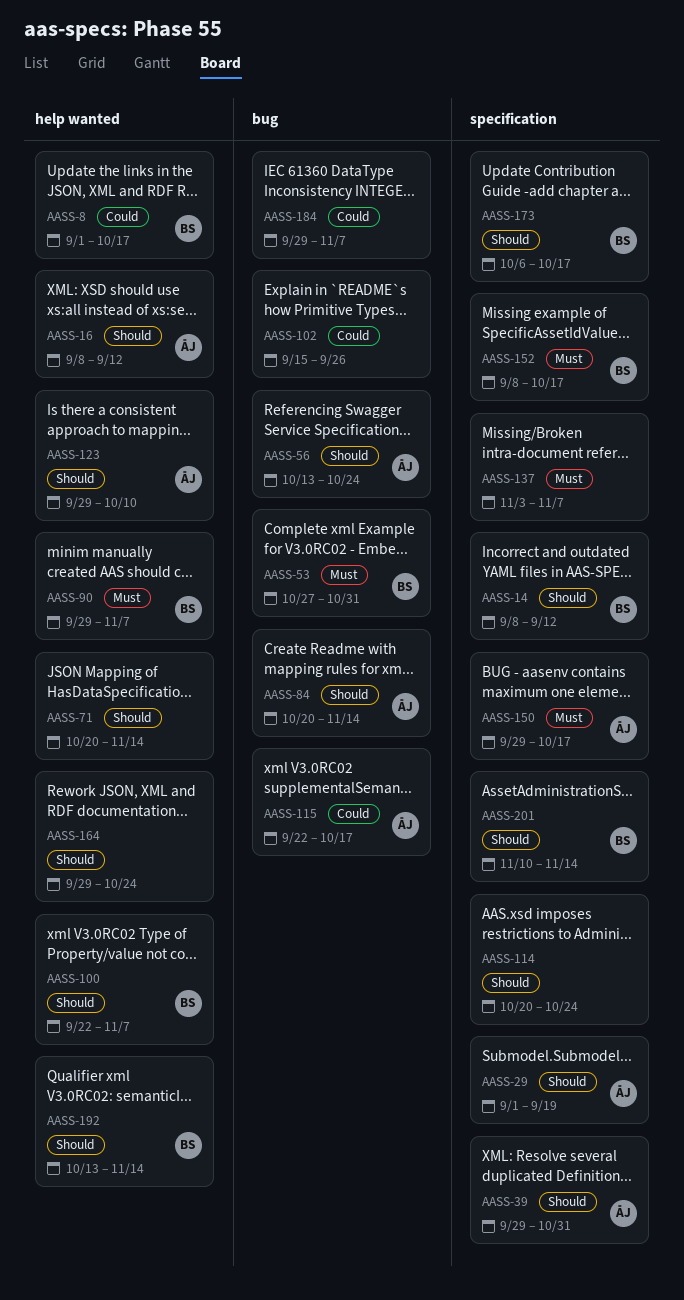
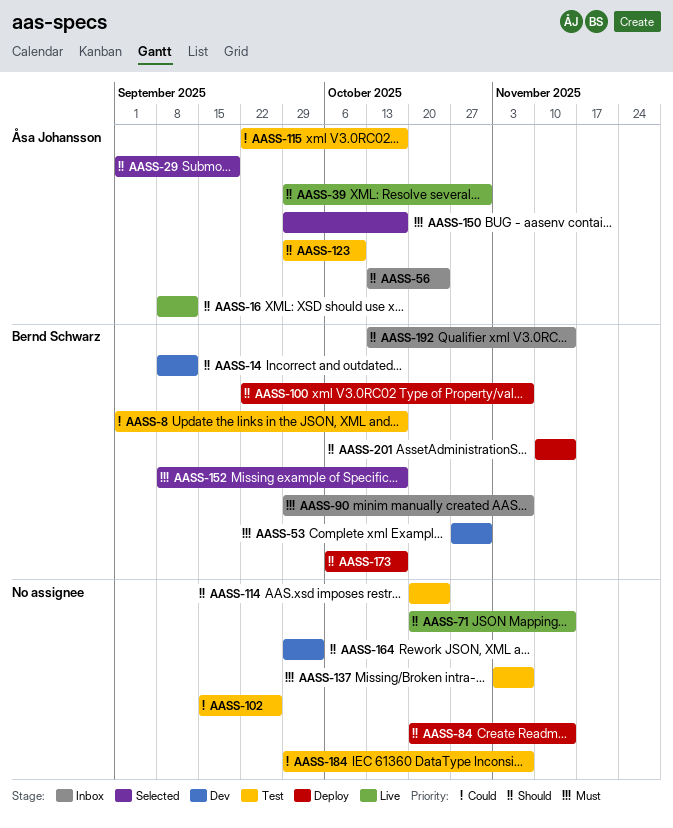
AASS-84, owner: Åsa Johansson -> none
AASS-164, due: Oct 24 -> Oct 3

